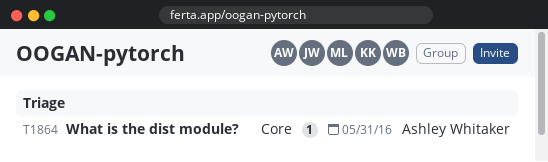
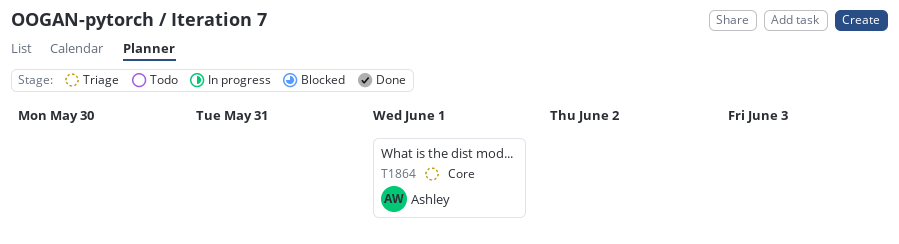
T1864, due: May 31 -> Jun 1

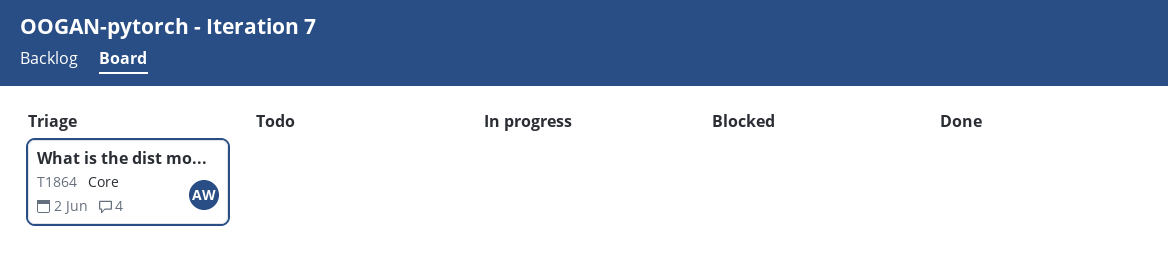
T1864, due: Jun 1 -> Jun 2

